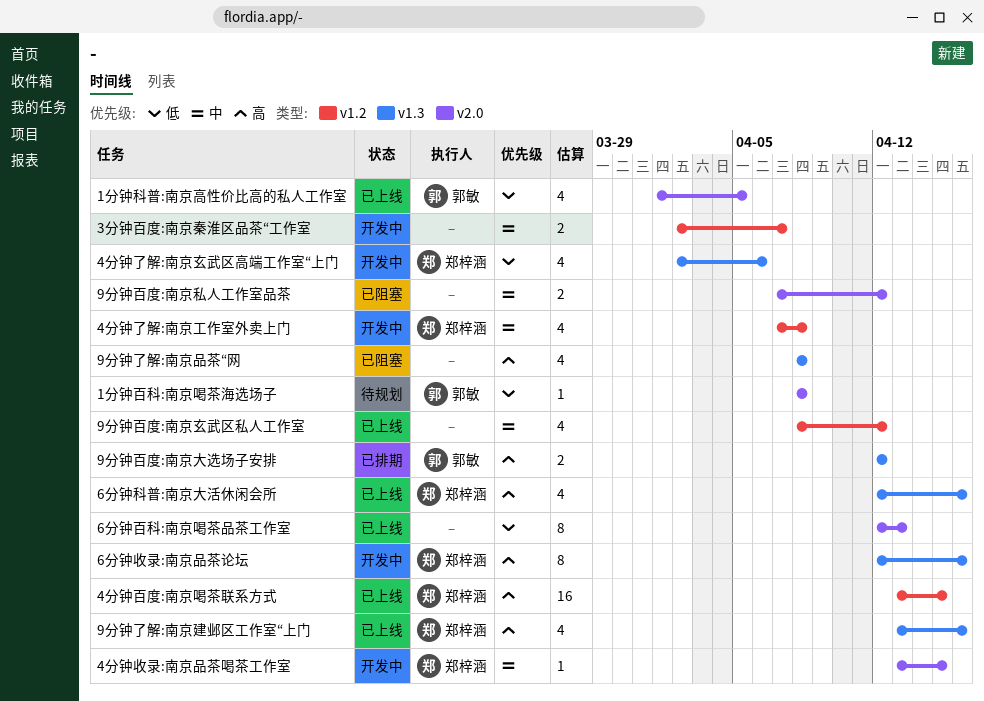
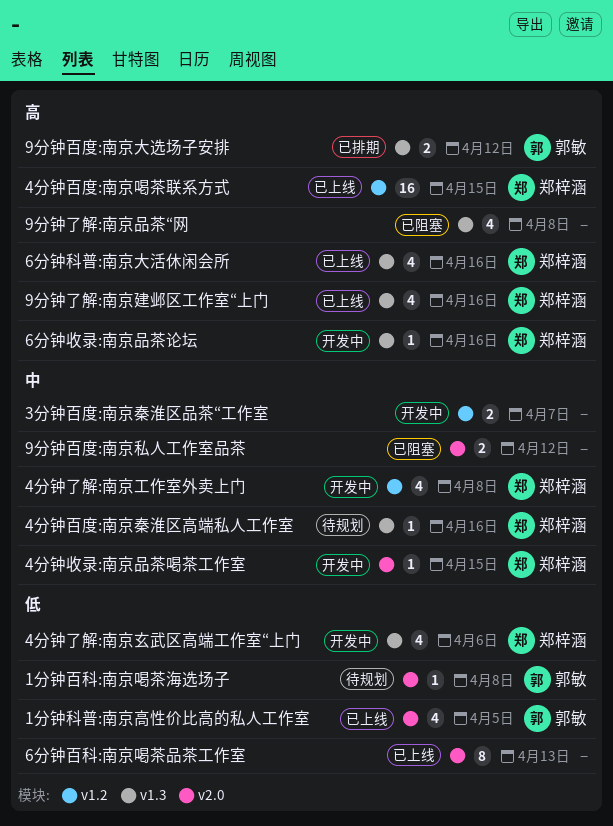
4分钟百度:南京秦淮区高端私人工作室: none -> present
6分钟收录:南京品茶论坛, estimate: 8 -> 1
9分钟百度:南京玄武区私人工作室: present -> none

